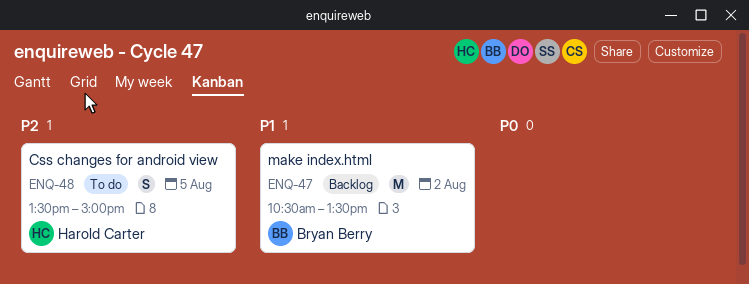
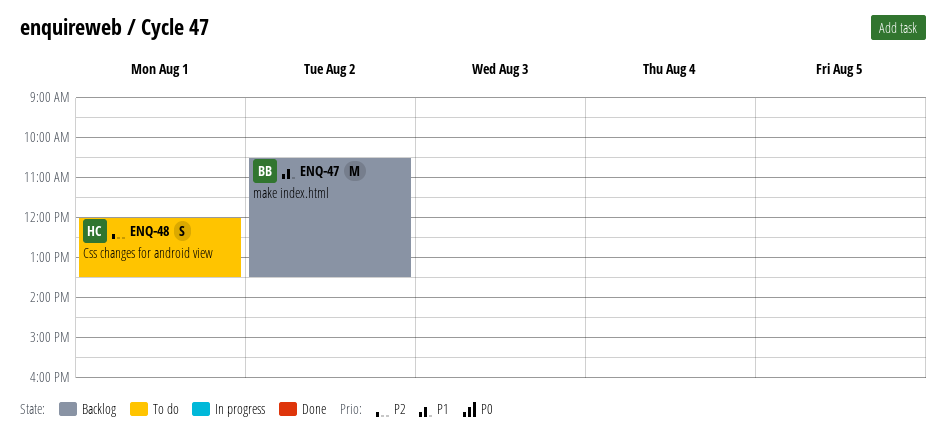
ENQ-48, day: Aug 5 -> Aug 1
ENQ-48, begins: 13:30 -> 12:00
ENQ-48, ends: 15:00 -> 13:30

